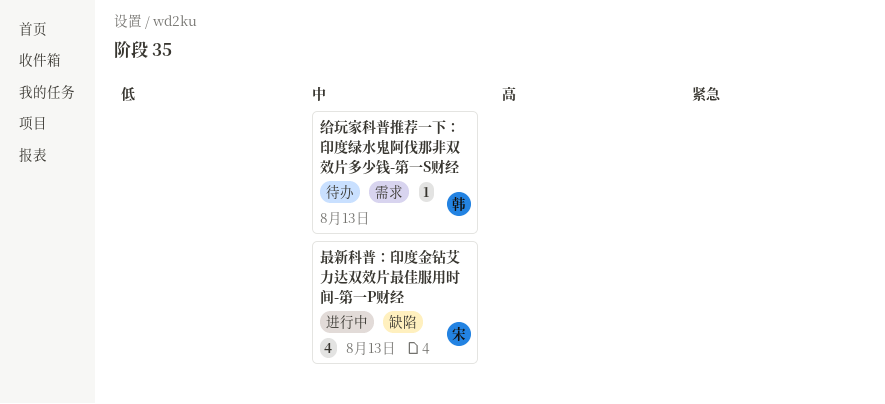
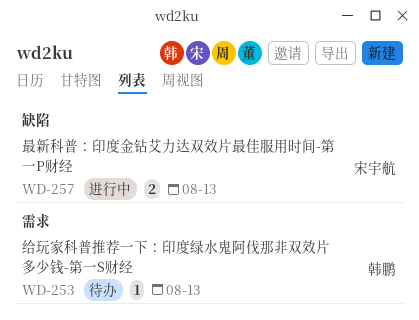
最新科普：印度金钻艾力达双效片最佳服用时间-第一P财经, estimate: 4 -> 2

